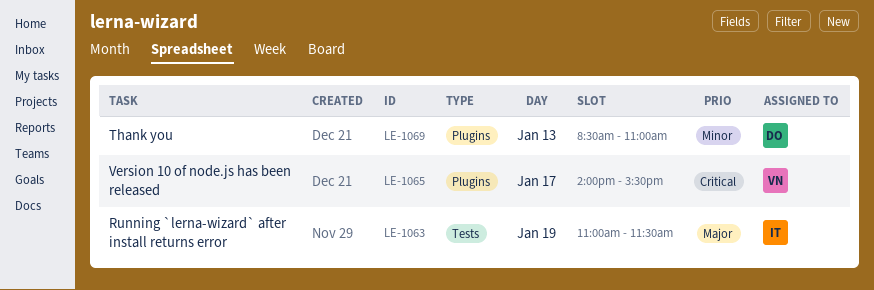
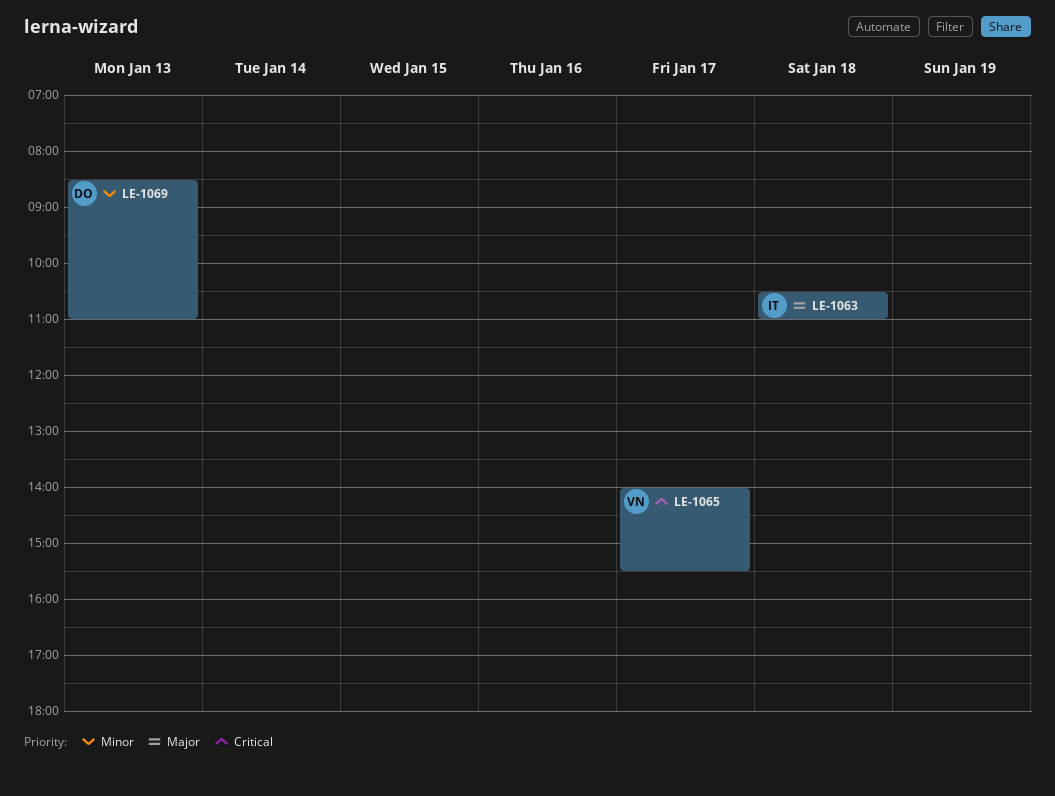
LE-1063, day: Jan 19 -> Jan 18
LE-1063, begins: 11:00 -> 10:30
LE-1063, ends: 11:30 -> 11:00

